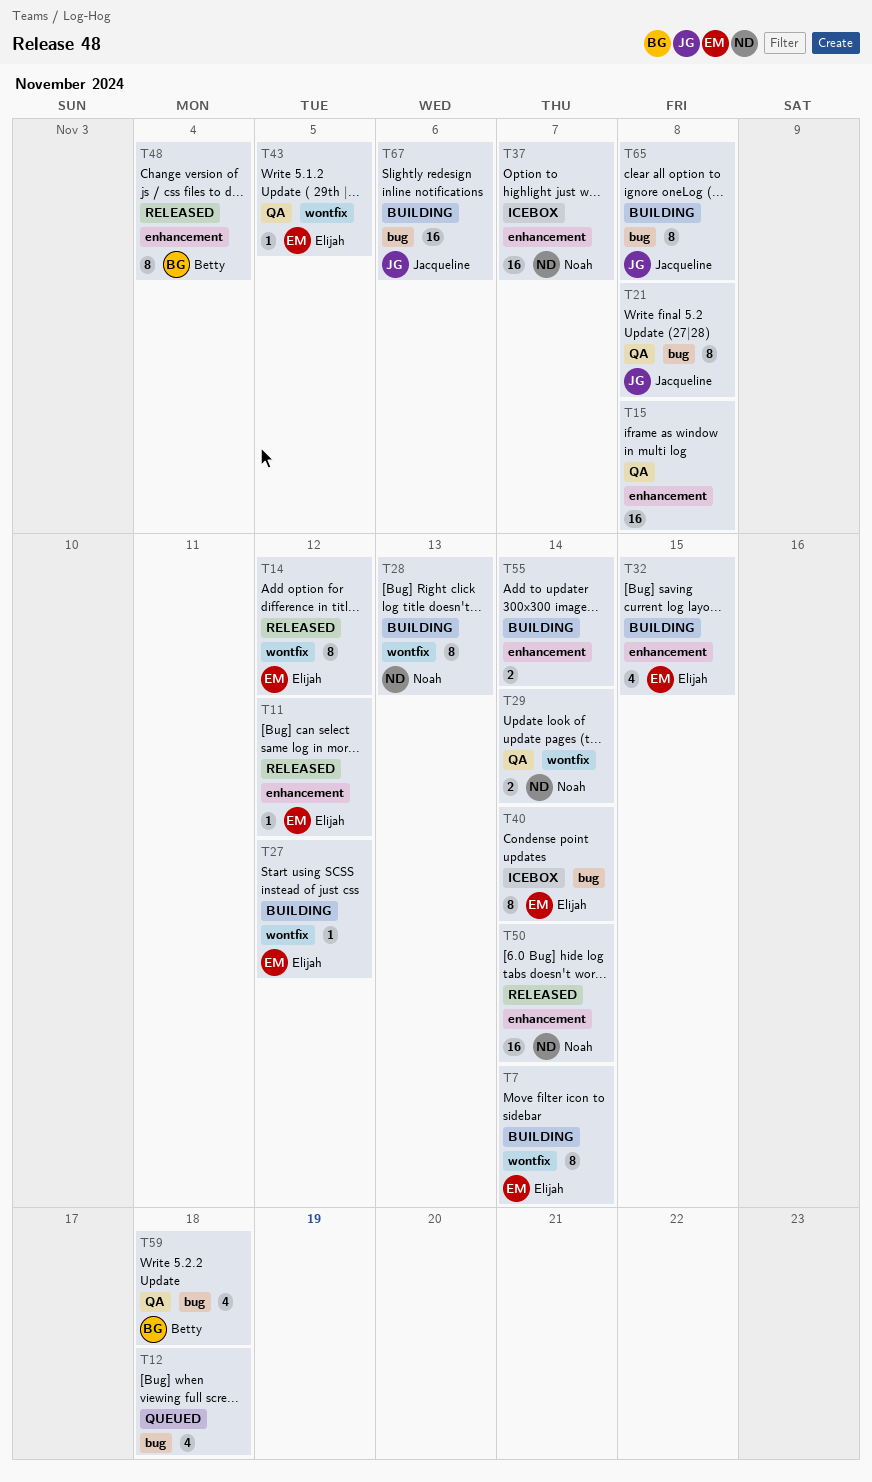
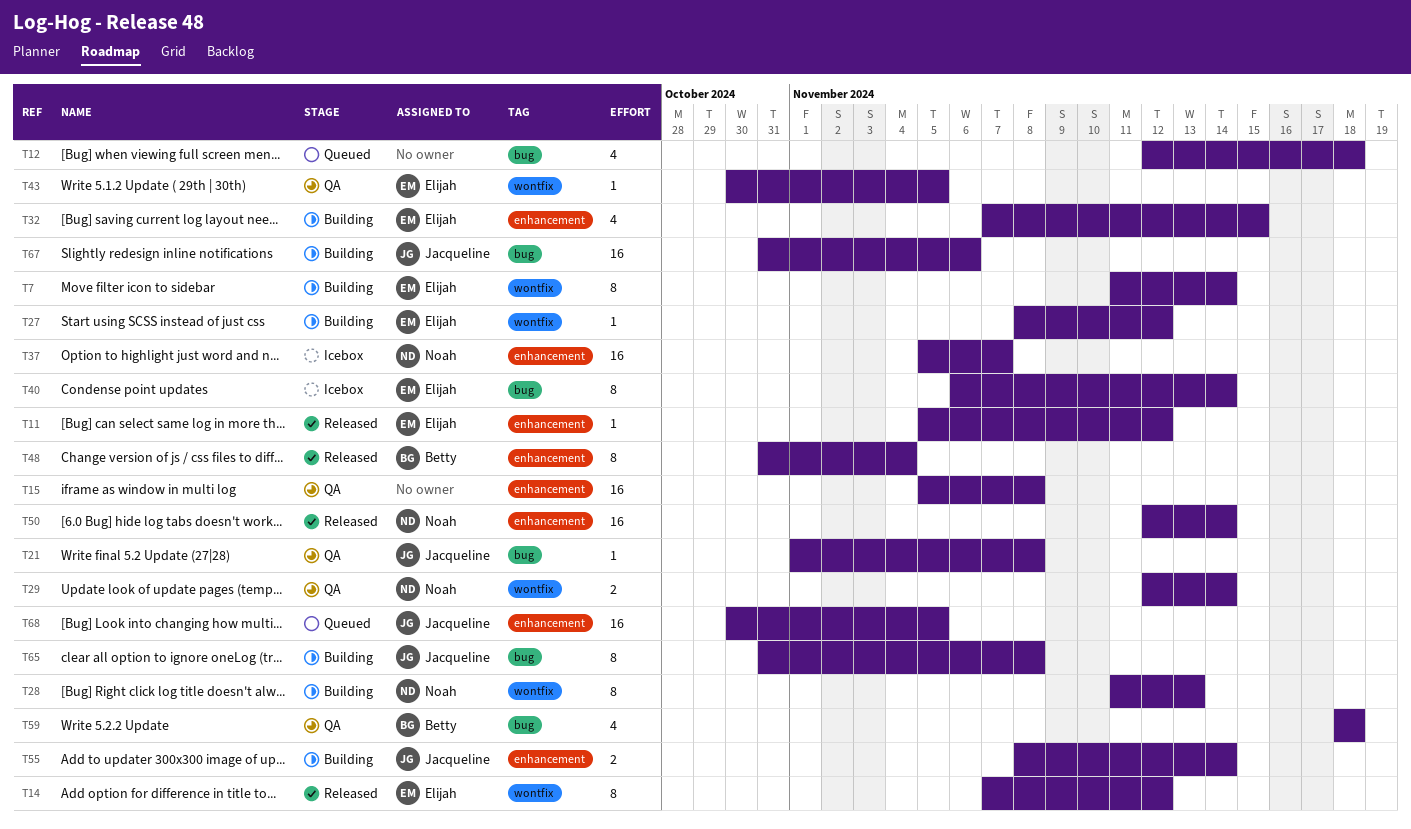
T21, estimate: 8 -> 1
T55, owner: none -> Jacqueline
T68: none -> present

